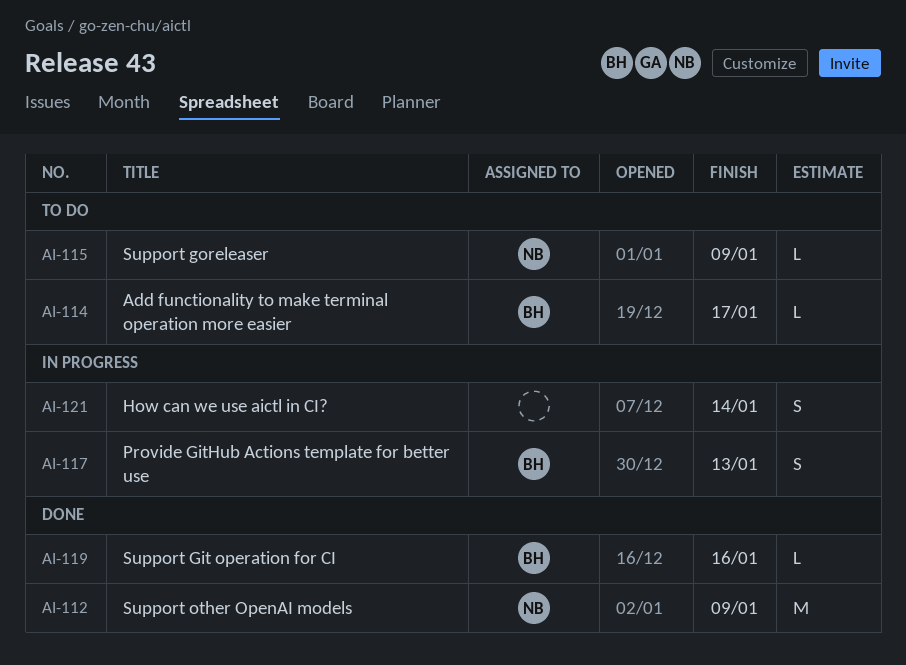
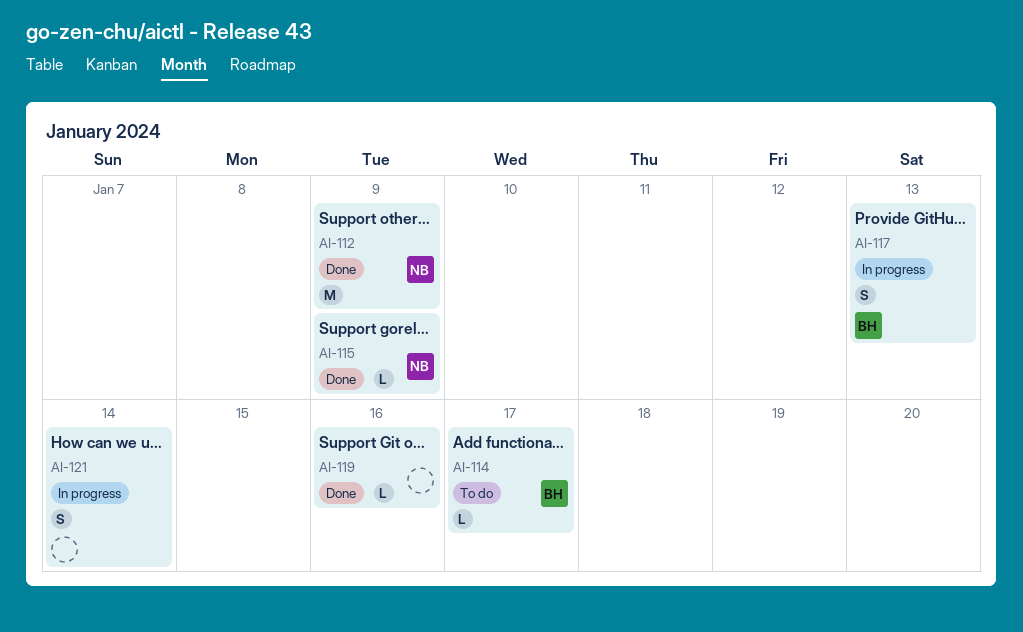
AI-115, status: To do -> Done
AI-119, owner: BH -> none

